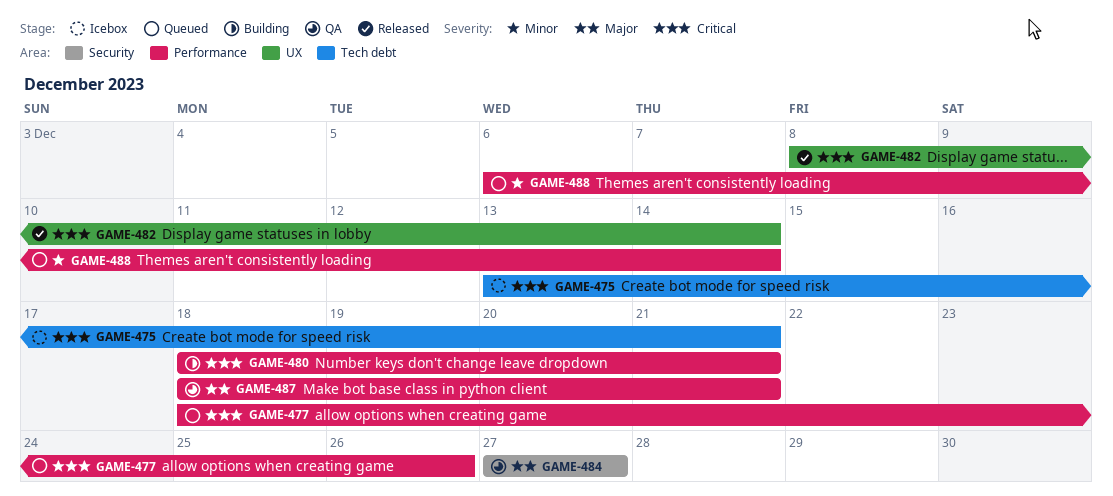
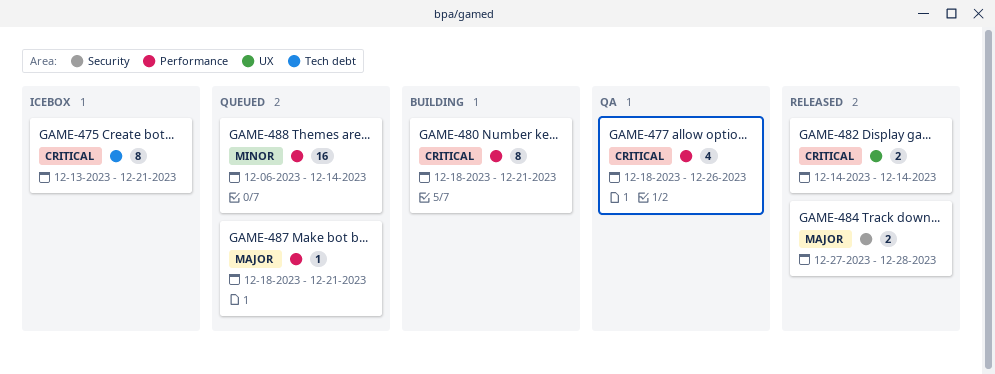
GAME-477, status: Queued -> QA
GAME-482, start: Dec 8 -> Dec 14
GAME-484, status: QA -> Released
GAME-484, due: Dec 27 -> Dec 28
GAME-487, status: QA -> Queued

